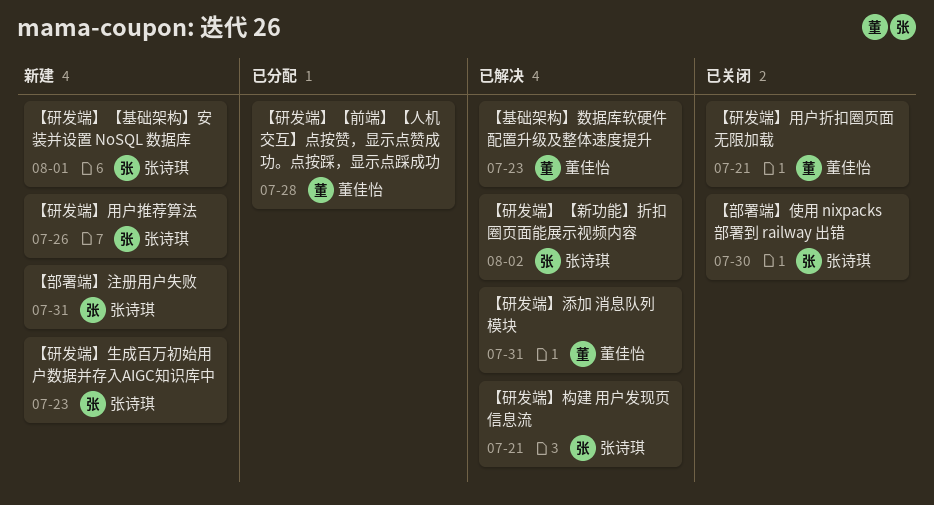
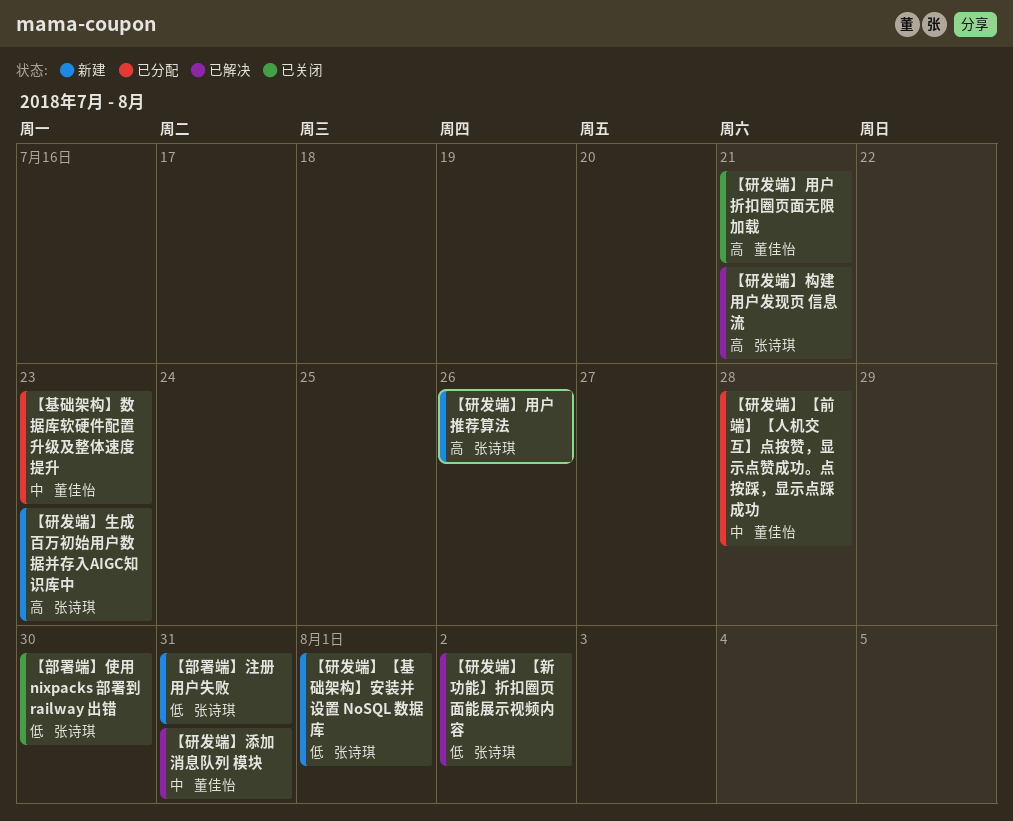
【基础架构】数据库软硬件配置升级及整体速度提升, status: 已解决 -> 已分配

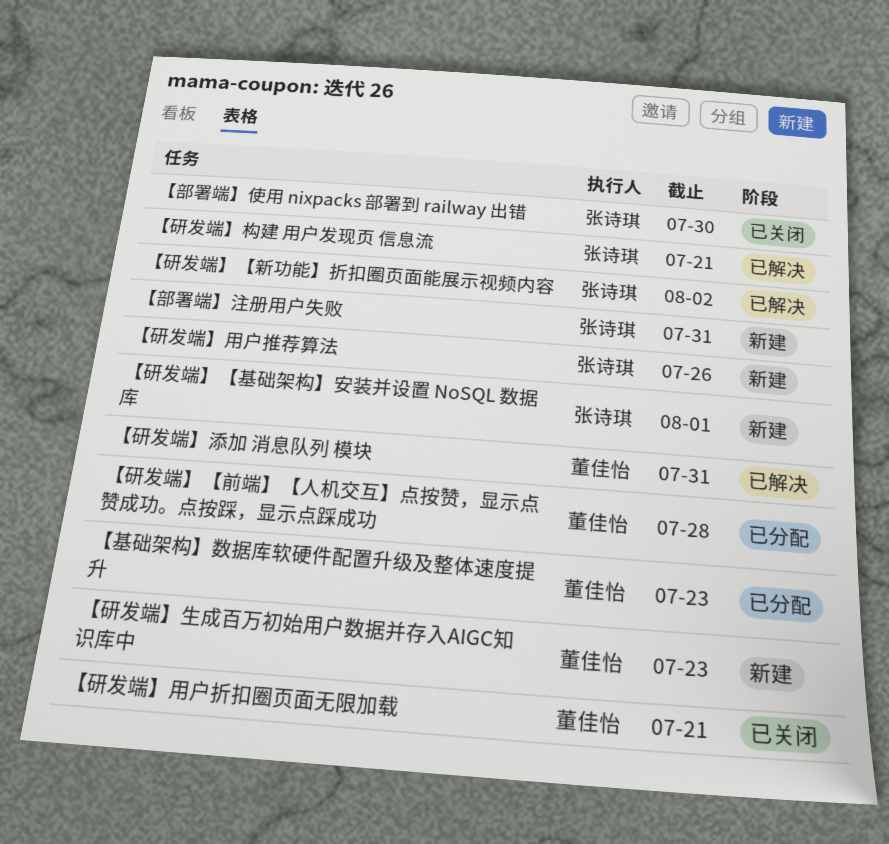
【研发端】生成百万初始用户数据并存入AIGC知识库中, owner: 张诗琪 -> 董佳怡

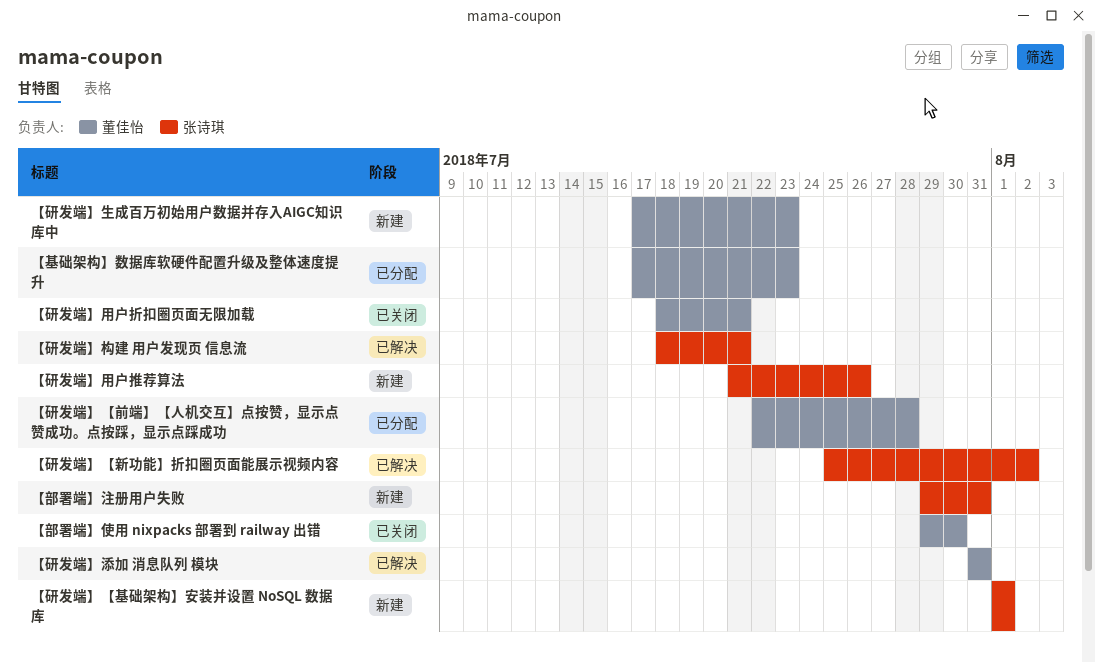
【部署端】使用 nixpacks 部署到 railway 出错, owner: 张诗琪 -> 董佳怡

